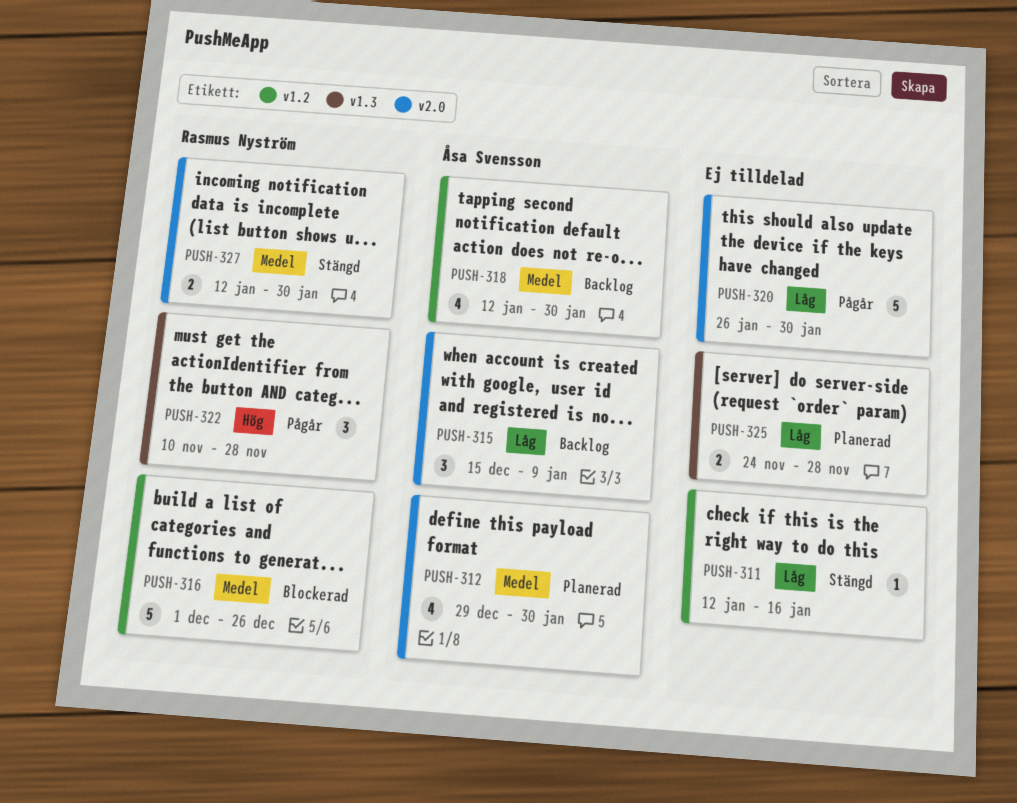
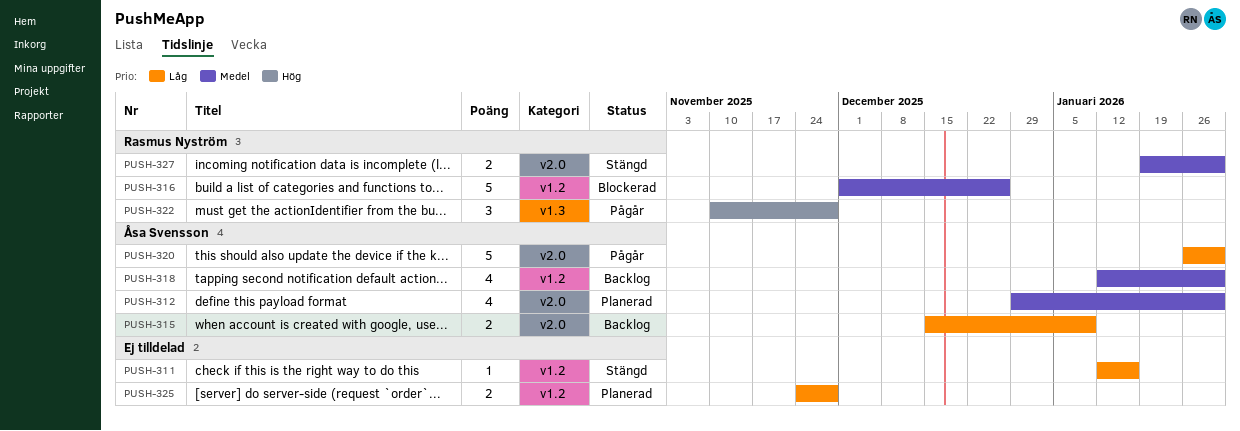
PUSH-315, estimate: 3 -> 2
PUSH-320, owner: none -> Åsa Svensson
PUSH-325, label: v1.3 -> v1.2
PUSH-327, start: Jan 12 -> Jan 19

